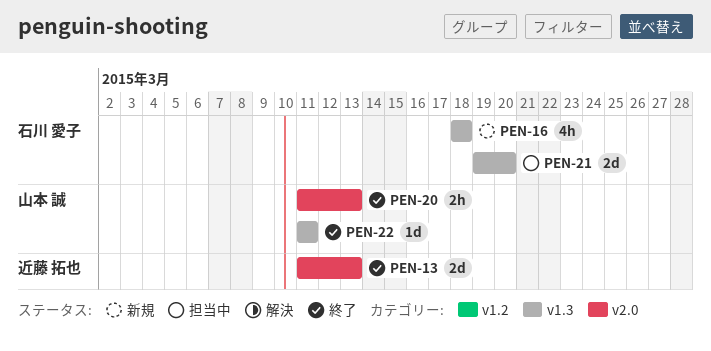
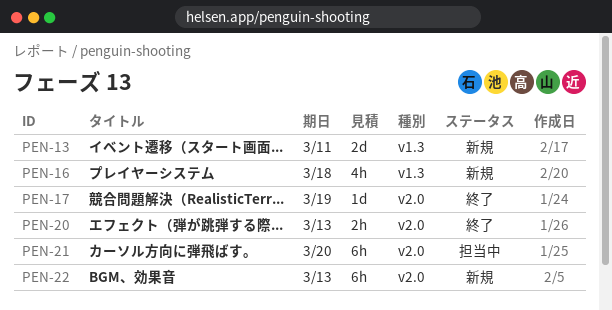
PEN-13, status: 終了 -> 新規
PEN-13, label: v2.0 -> v1.3
PEN-13, due: Mar 13 -> Mar 11
PEN-17: none -> present
PEN-21, label: v1.3 -> v2.0
PEN-21, estimate: 2d -> 6h
PEN-22, status: 終了 -> 新規
PEN-22, label: v1.3 -> v2.0
PEN-22, estimate: 1d -> 6h
PEN-22, due: Mar 11 -> Mar 13

